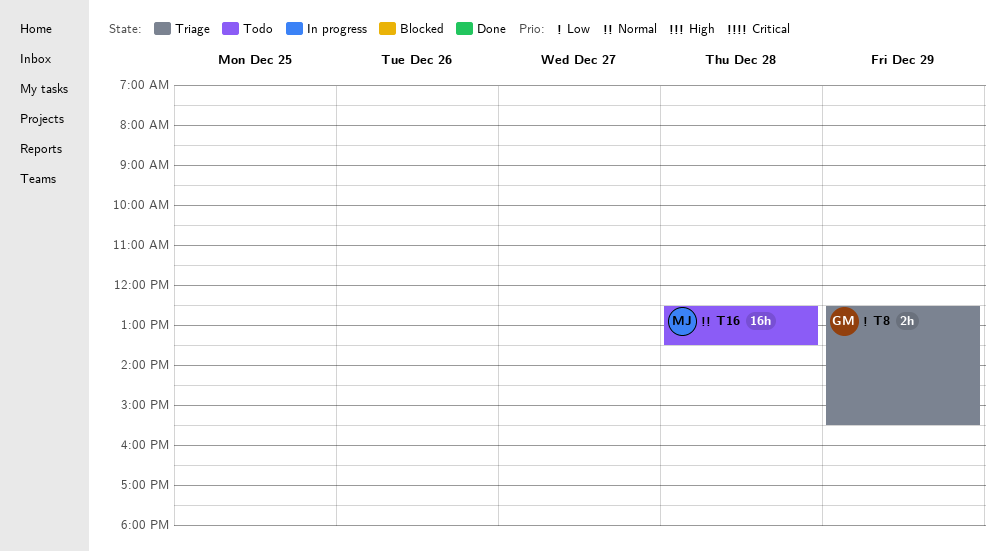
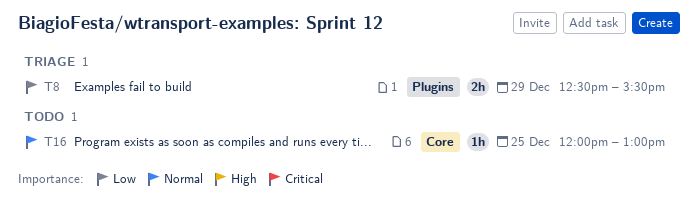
T16, estimate: 16h -> 1h
T16, day: Dec 28 -> Dec 25
T16, begins: 12:30 -> 12:00
T16, ends: 13:30 -> 13:00

